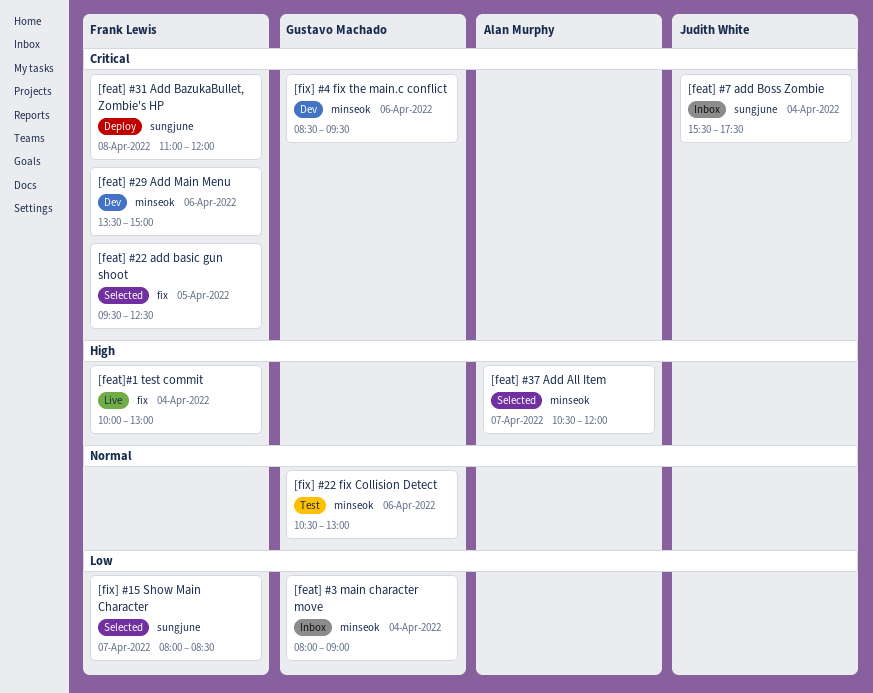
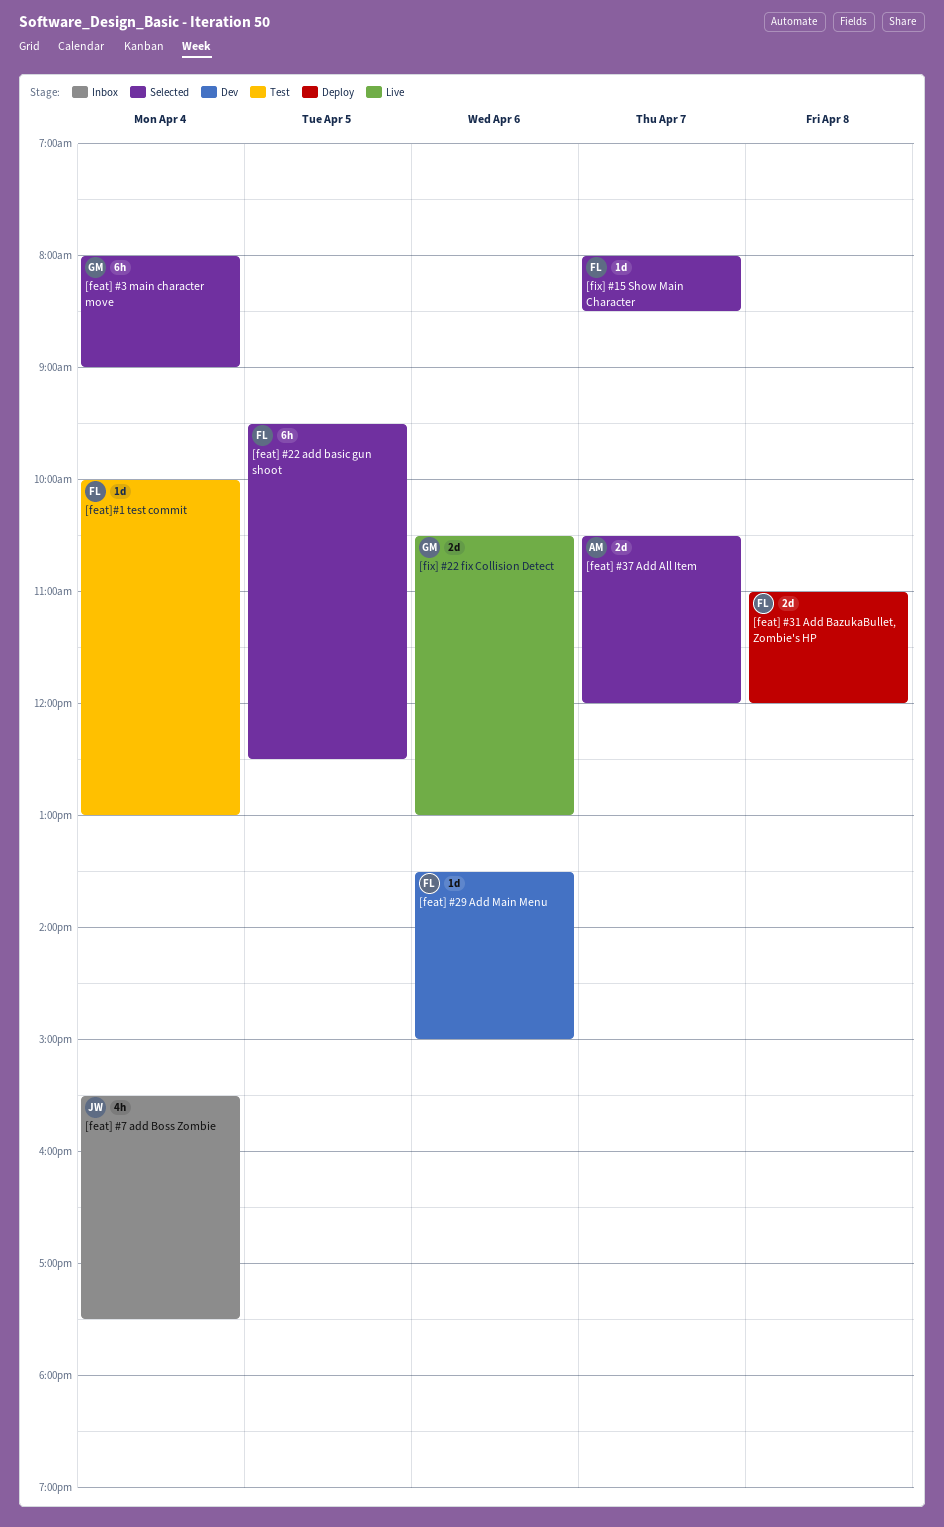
[feat] #3 main character move, status: Inbox -> Selected
[feat]#1 test commit, status: Live -> Test
[fix] #22 fix Collision Detect, status: Test -> Live
[fix] #4 fix the main.c conflict: present -> none

